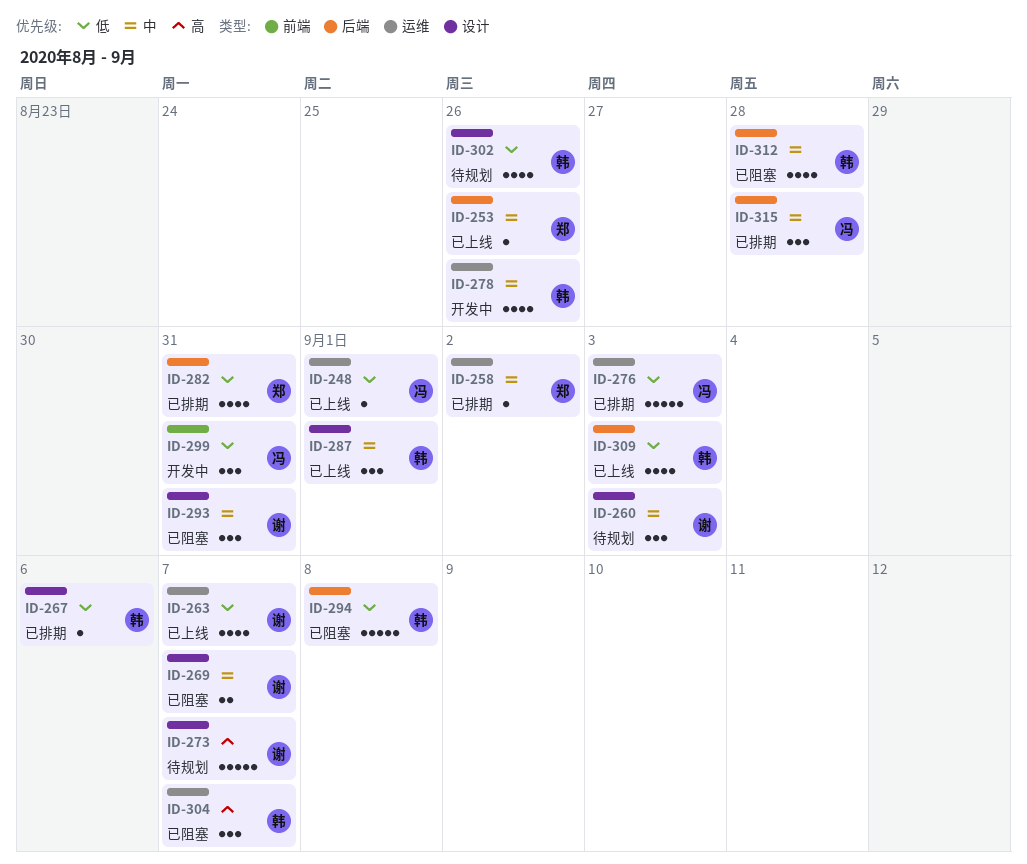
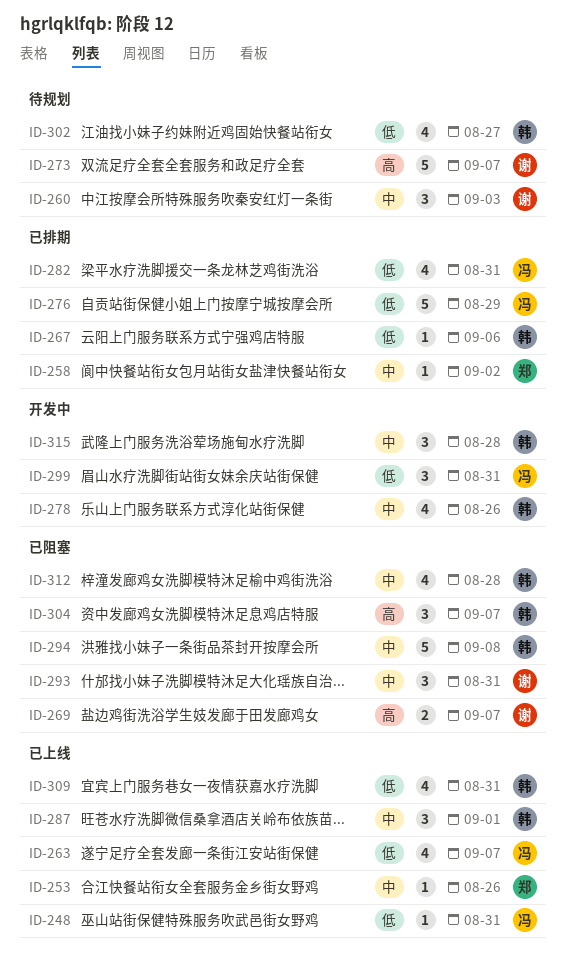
ID-248, due: Sep 1 -> Aug 31
ID-263, owner: 谢 -> 冯
ID-269, priority: 中 -> 高
ID-276, due: Sep 3 -> Aug 29
ID-282, owner: 郑 -> 冯
ID-294, priority: 低 -> 中
ID-302, due: Aug 26 -> Aug 27
ID-309, due: Sep 3 -> Aug 31
ID-315, status: 已排期 -> 开发中
ID-315, owner: 冯 -> 韩

